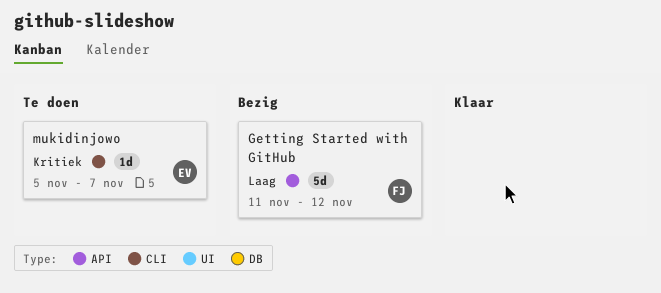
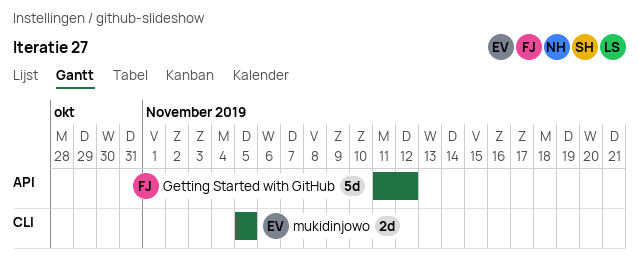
mukidinjowo, estimate: 1d -> 2d
mukidinjowo, due: Nov 7 -> Nov 5

